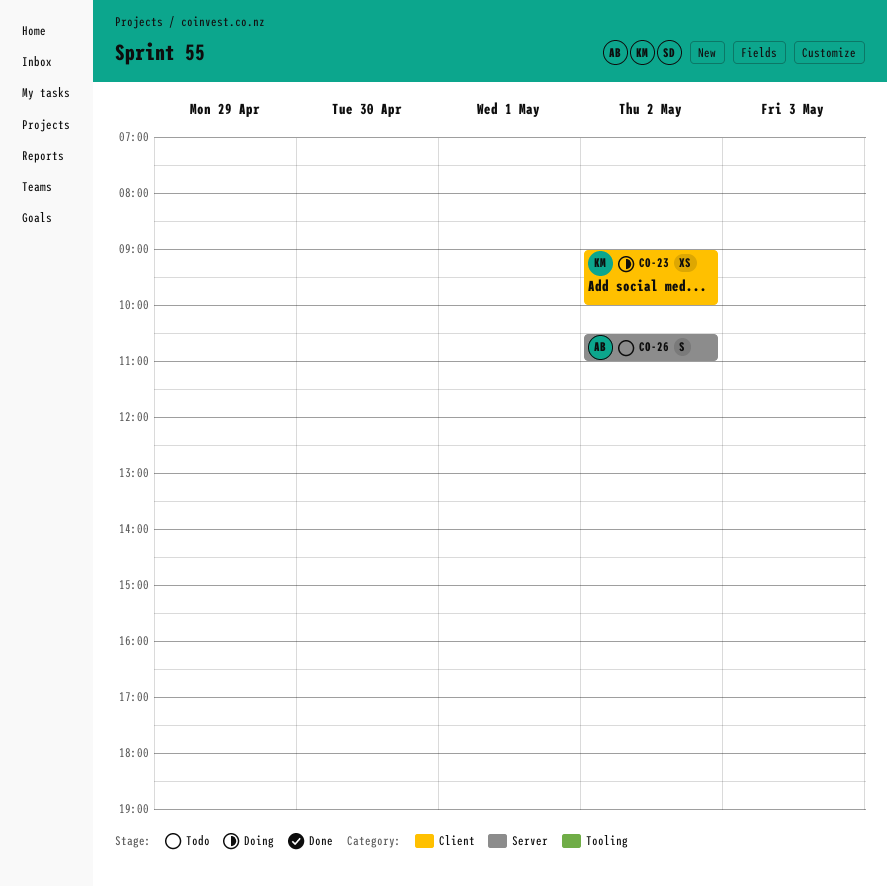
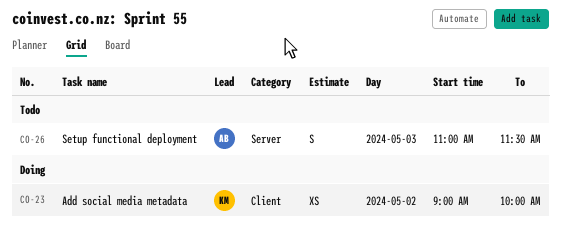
CO-26, day: May 2 -> May 3
CO-26, begins: 10:30 -> 11:00
CO-26, ends: 11:00 -> 11:30

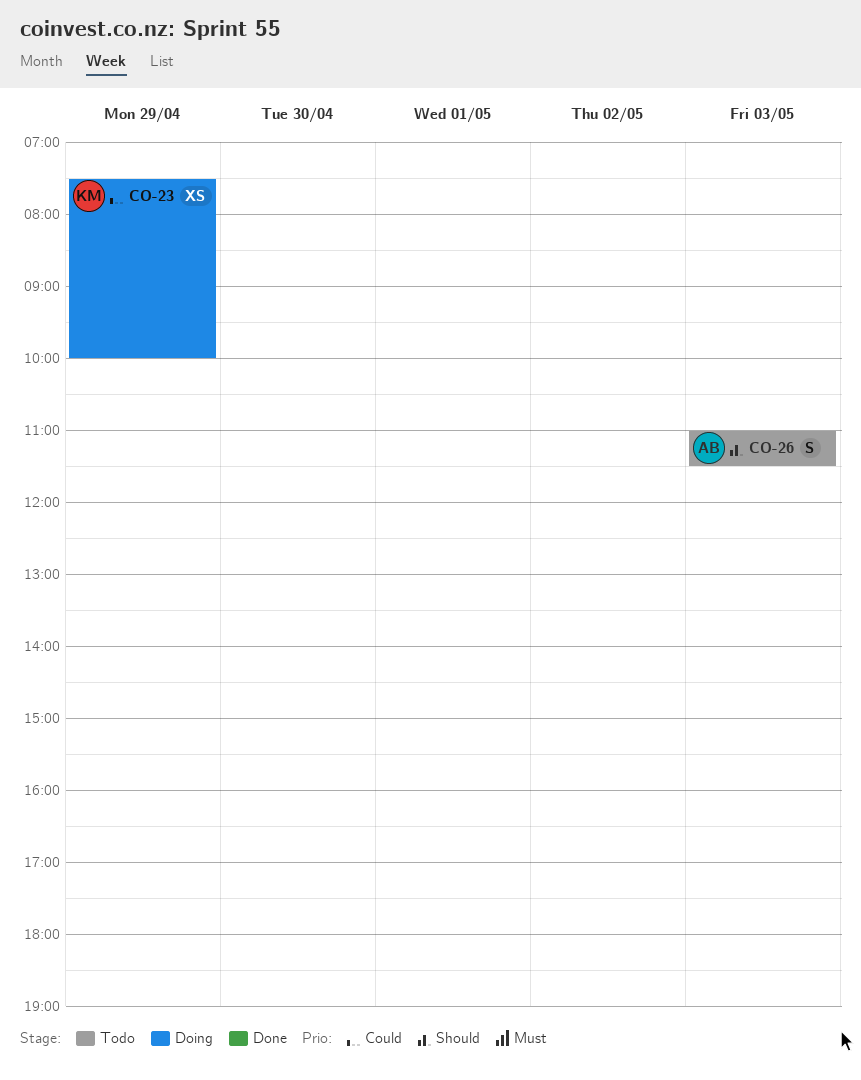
CO-23, day: May 2 -> Apr 29
CO-23, begins: 09:00 -> 07:30

